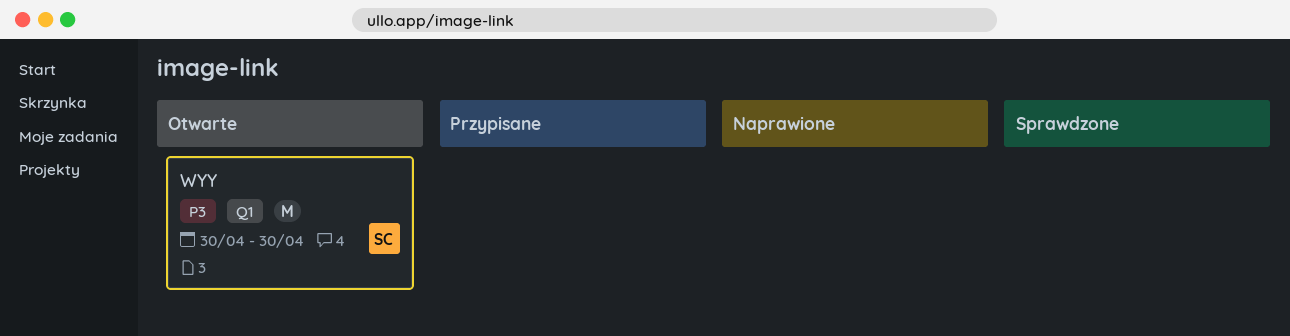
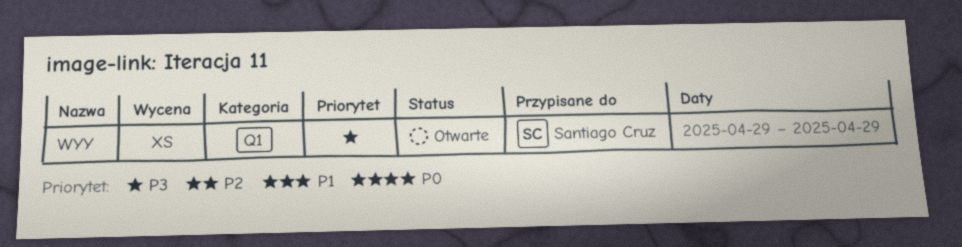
WYY, estimate: M -> XS
WYY, start: Apr 30 -> Apr 29
WYY, due: Apr 30 -> Apr 29

